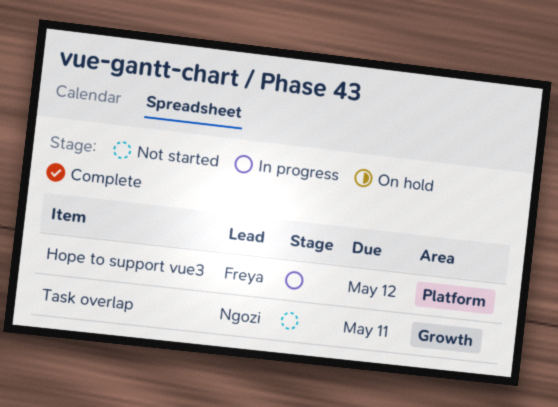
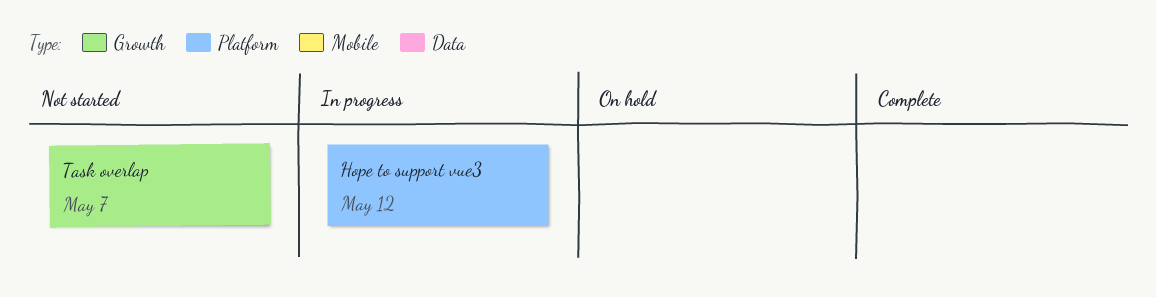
Task overlap, due: May 11 -> May 7

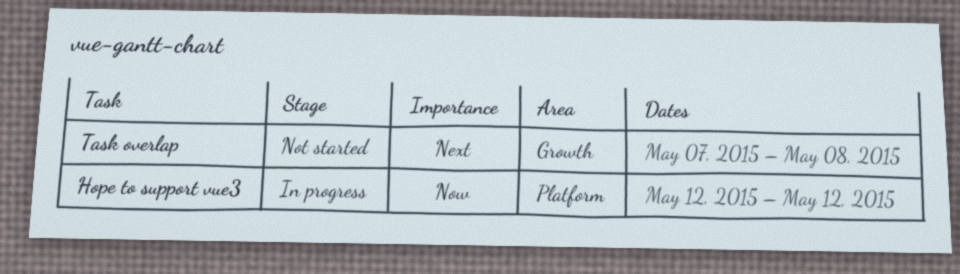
Task overlap, due: May 7 -> May 8

